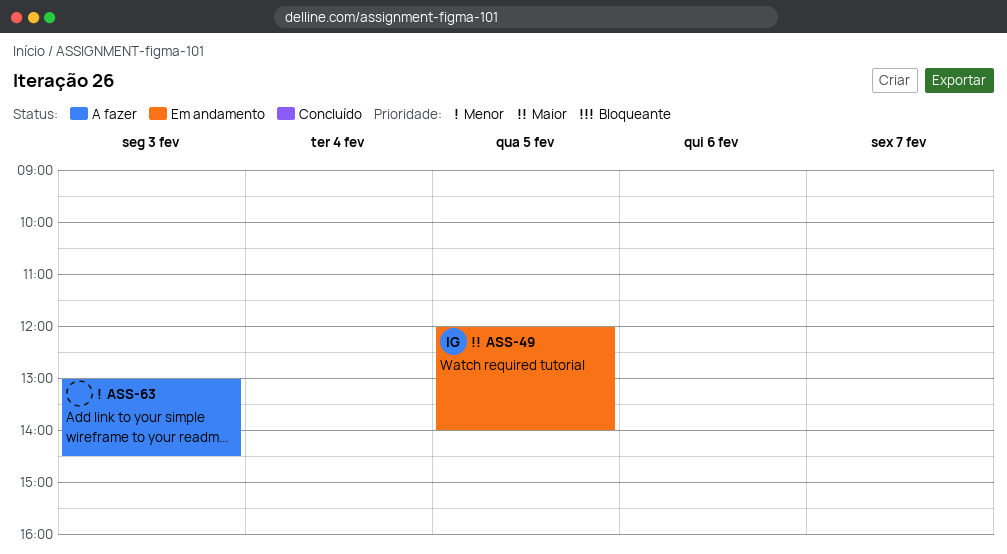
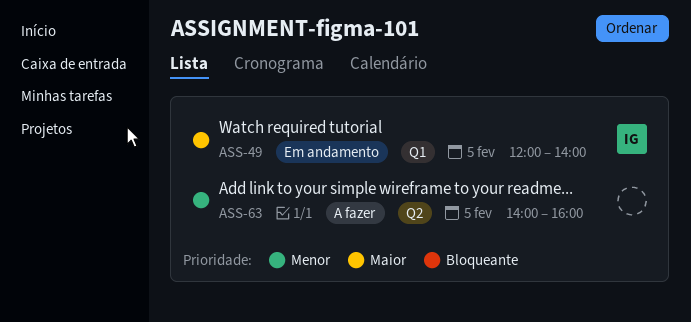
ASS-63, day: Feb 3 -> Feb 5
ASS-63, begins: 13:00 -> 14:00
ASS-63, ends: 14:30 -> 16:00

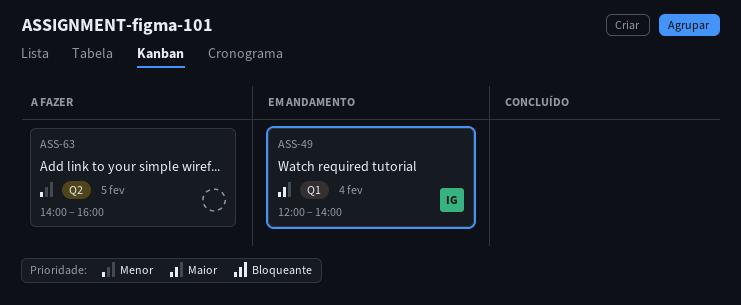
ASS-49, day: Feb 5 -> Feb 4

